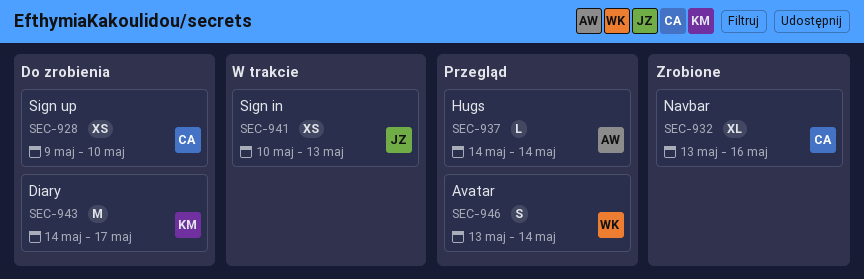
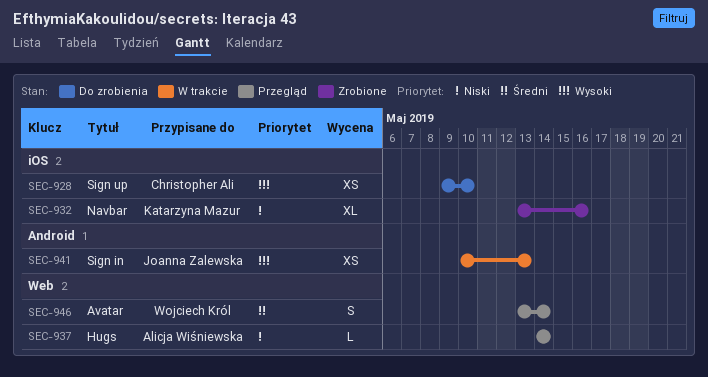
SEC-932, owner: Christopher Ali -> Katarzyna Mazur
SEC-943: present -> none

